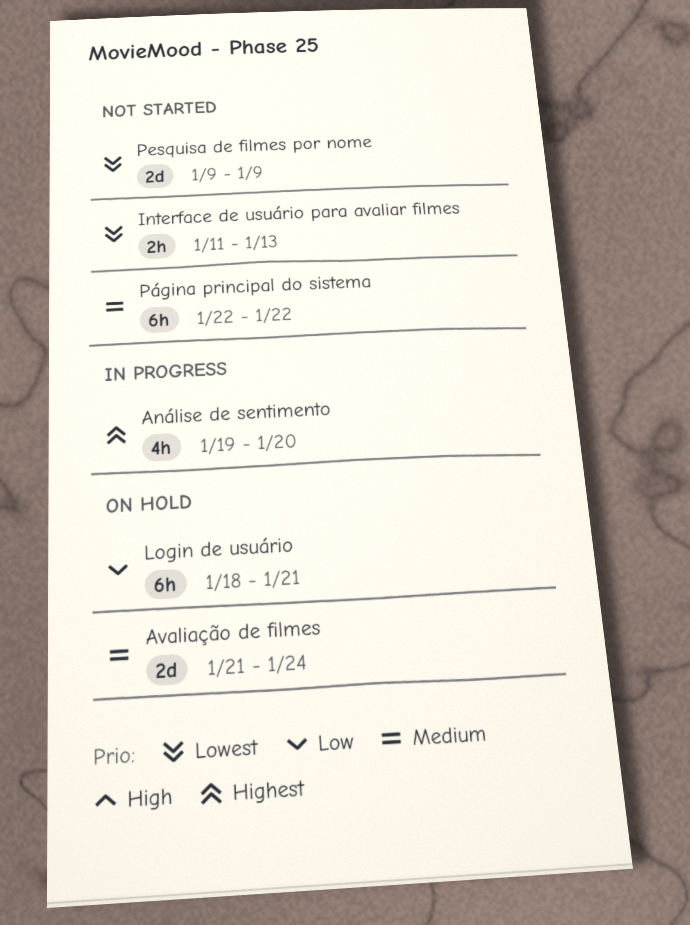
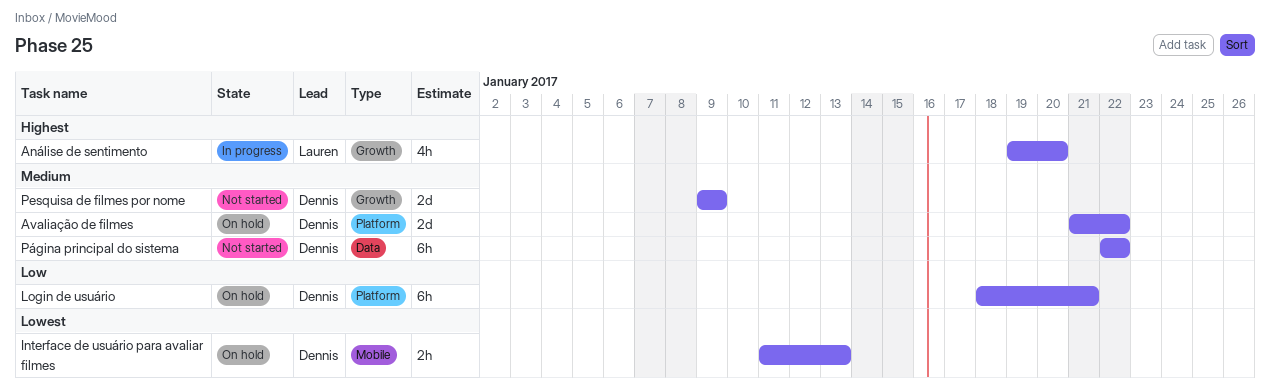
Avaliação de filmes, due: Jan 24 -> Jan 22
Interface de usuário para avaliar filmes, status: Not started -> On hold
Pesquisa de filmes por nome, priority: Lowest -> Medium

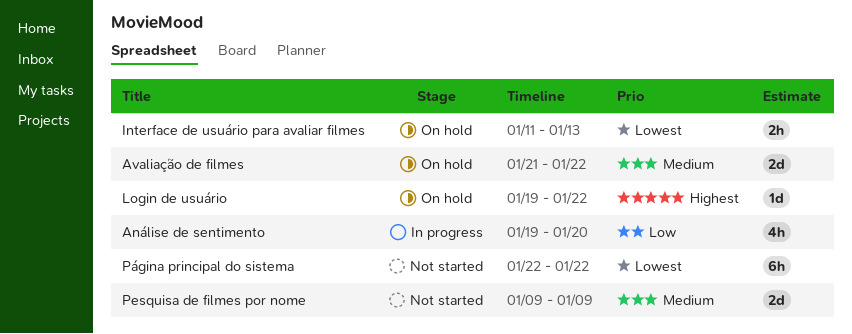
Análise de sentimento, priority: Highest -> Low
Login de usuário, priority: Low -> Highest
Login de usuário, estimate: 6h -> 1d
Login de usuário, start: Jan 18 -> Jan 19
Login de usuário, due: Jan 21 -> Jan 22
Página principal do sistema, priority: Medium -> Lowest

